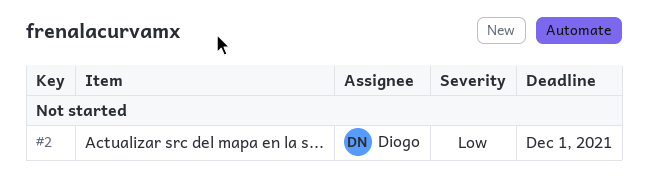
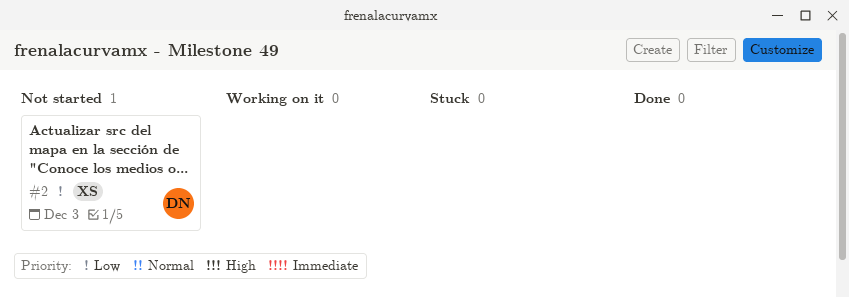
#2, due: Dec 1 -> Dec 3

